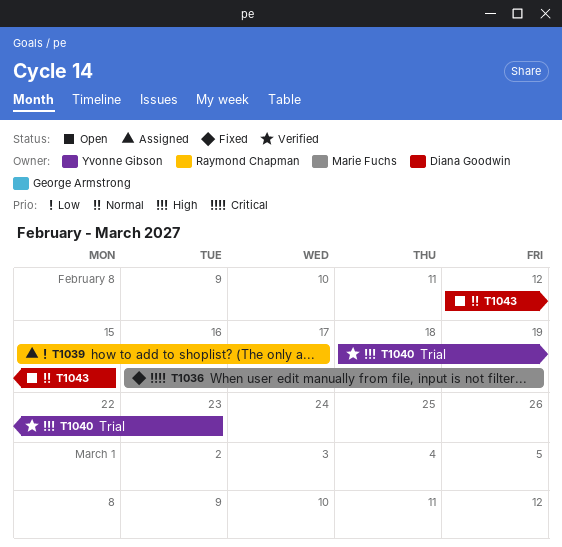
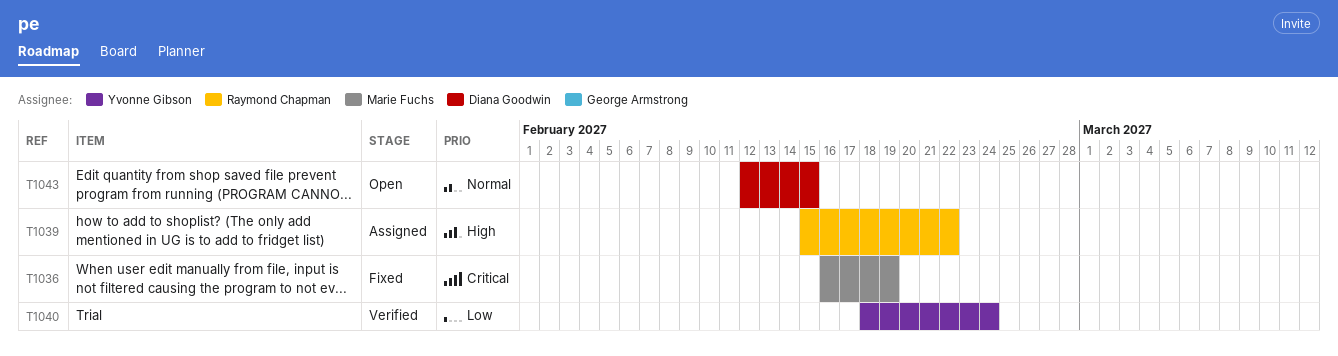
T1039, priority: Low -> High
T1039, due: Feb 17 -> Feb 22
T1040, priority: High -> Low
T1040, due: Feb 23 -> Feb 24

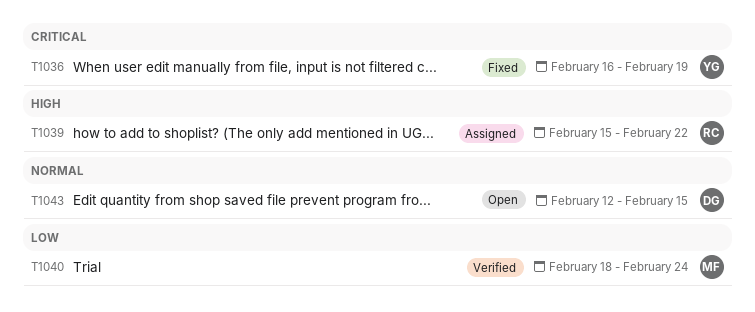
T1036, owner: Marie Fuchs -> Yvonne Gibson
T1040, owner: Yvonne Gibson -> Marie Fuchs

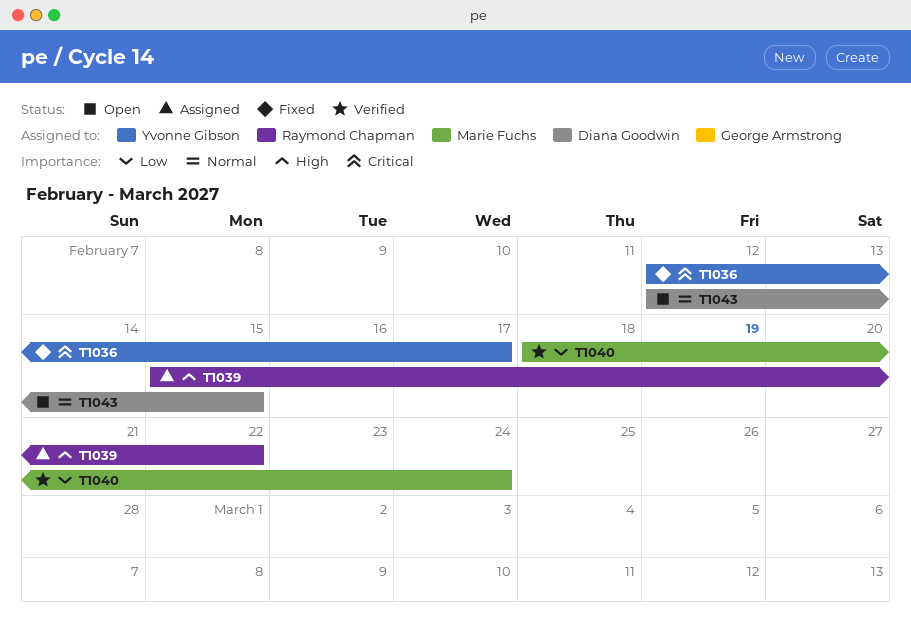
T1036, start: Feb 16 -> Feb 12
T1036, due: Feb 19 -> Feb 17

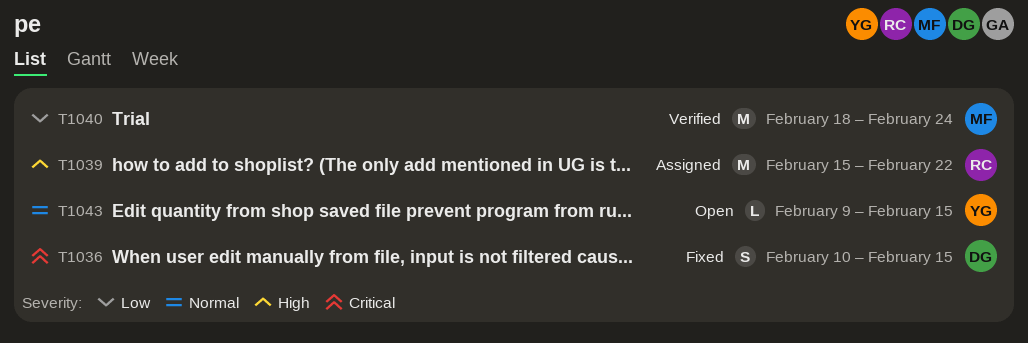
T1036, owner: Yvonne Gibson -> Diana Goodwin
T1036, start: Feb 12 -> Feb 10
T1036, due: Feb 17 -> Feb 15
T1043, owner: Diana Goodwin -> Yvonne Gibson
T1043, start: Feb 12 -> Feb 9

